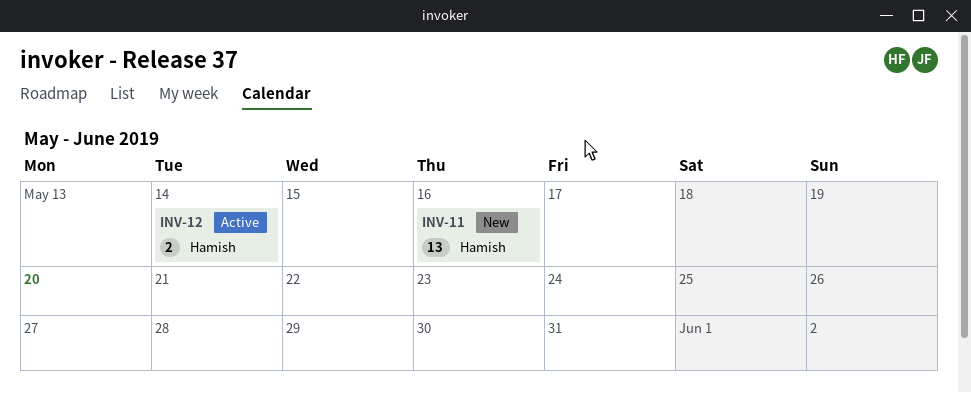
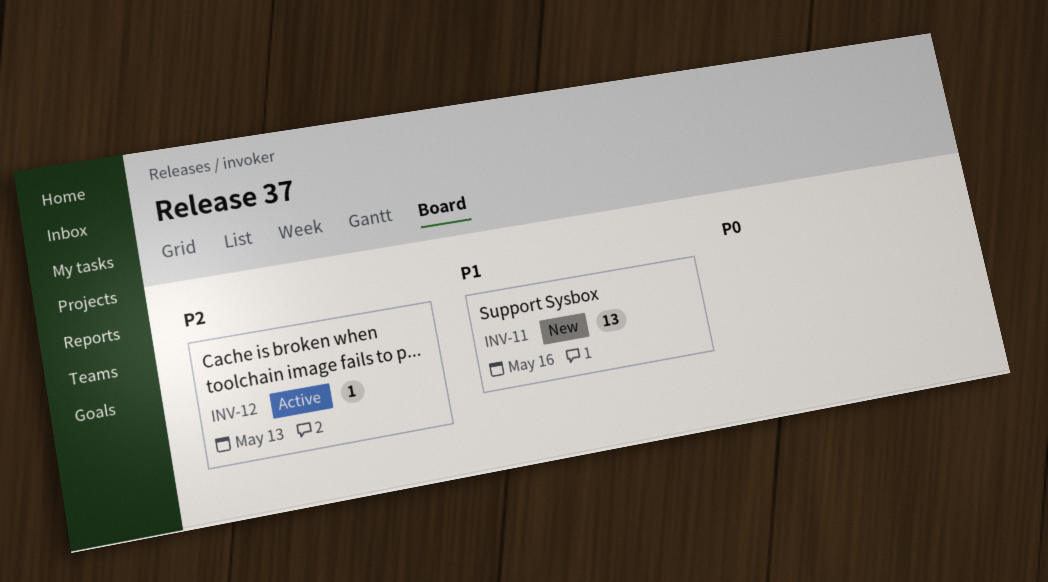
INV-12, estimate: 2 -> 1
INV-12, due: May 14 -> May 13

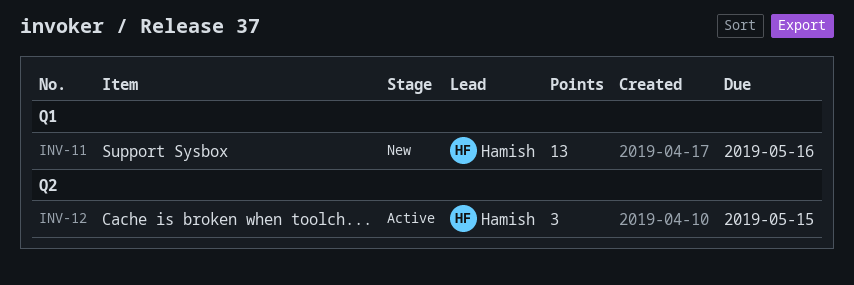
INV-12, estimate: 1 -> 3
INV-12, due: May 13 -> May 15

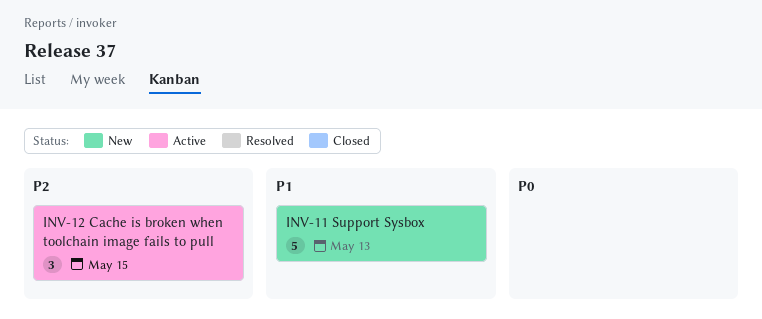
INV-11, estimate: 13 -> 5
INV-11, due: May 16 -> May 13

